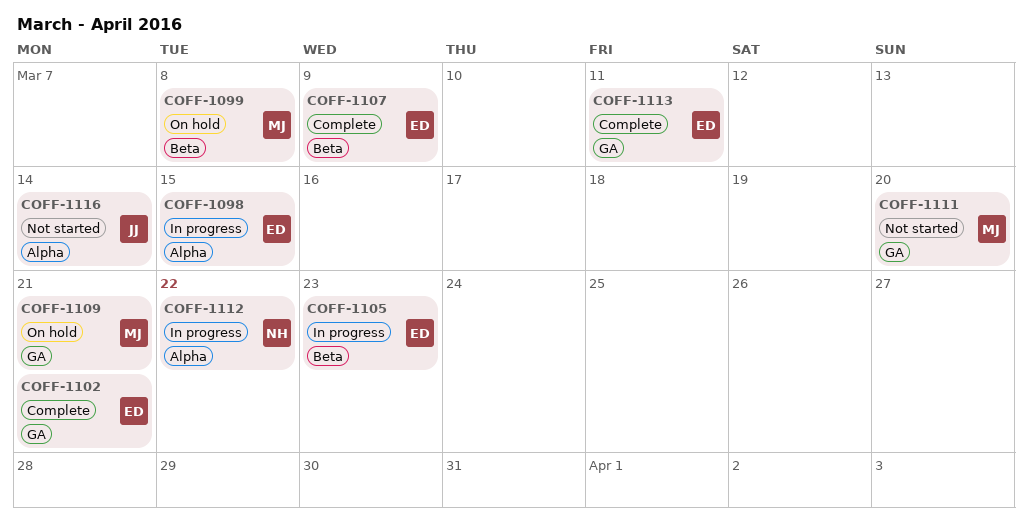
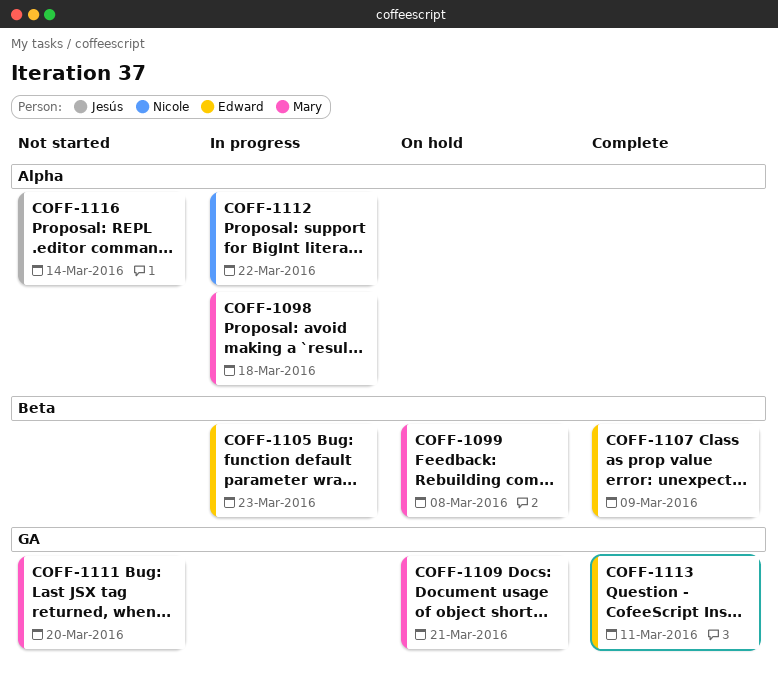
COFF-1098, owner: Edward -> Mary
COFF-1098, due: Mar 15 -> Mar 18
COFF-1102: present -> none

